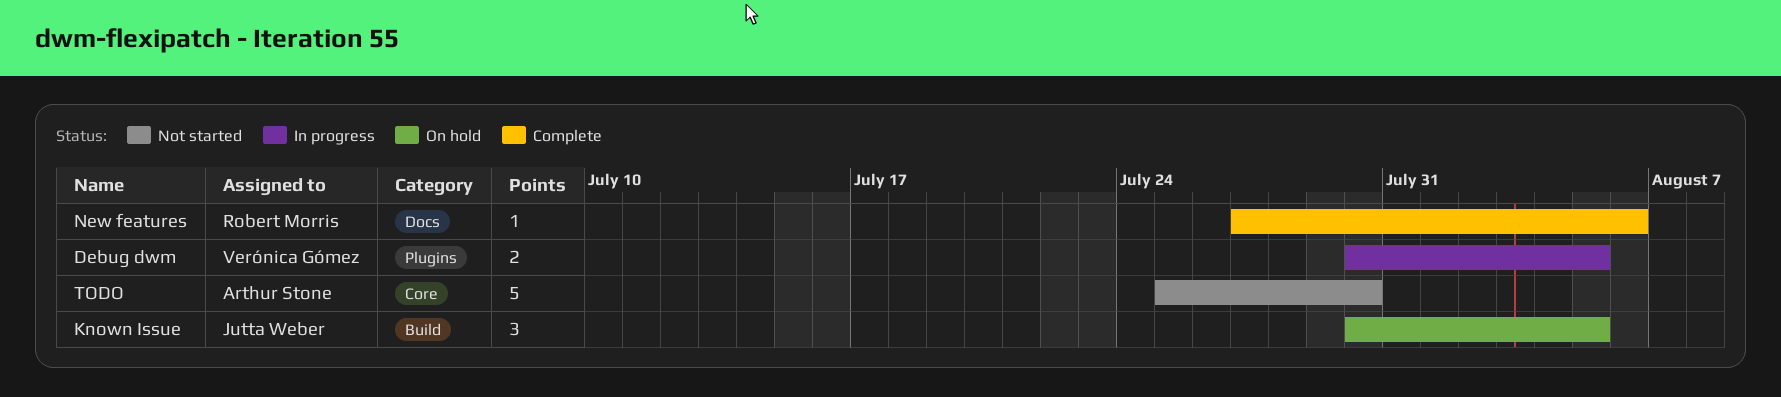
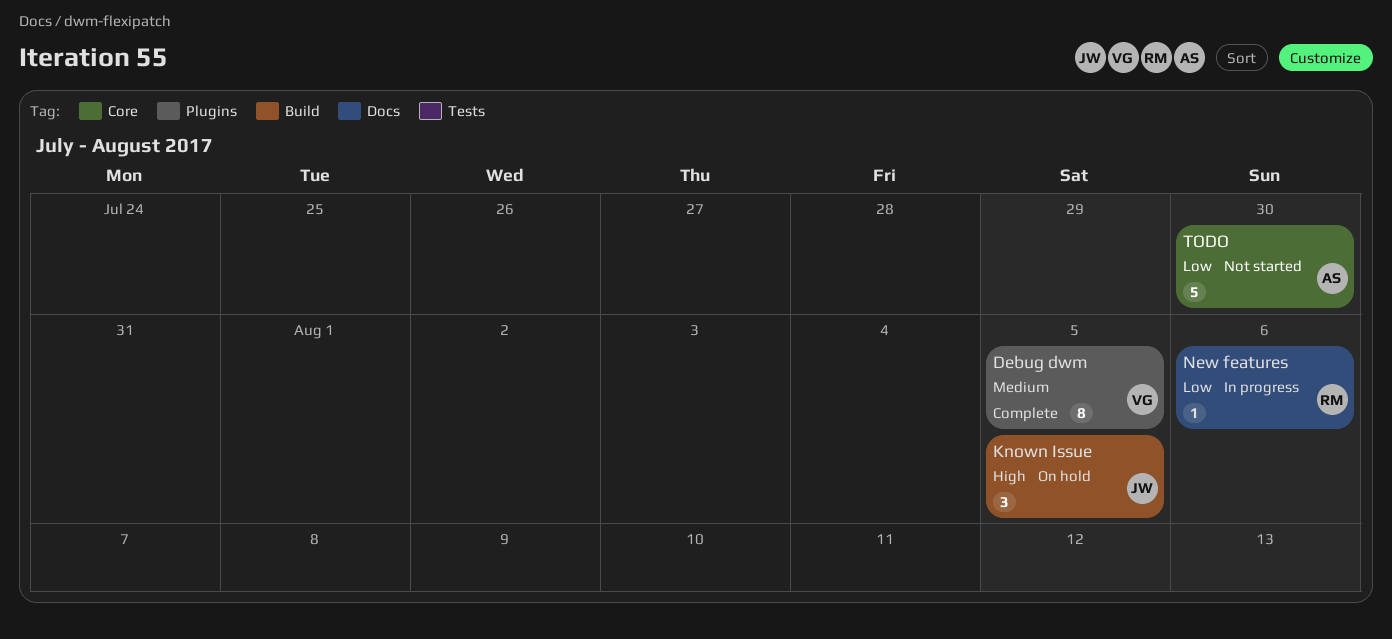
Debug dwm, status: In progress -> Complete
Debug dwm, estimate: 2 -> 8
New features, status: Complete -> In progress

